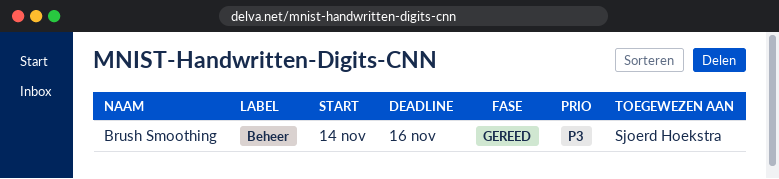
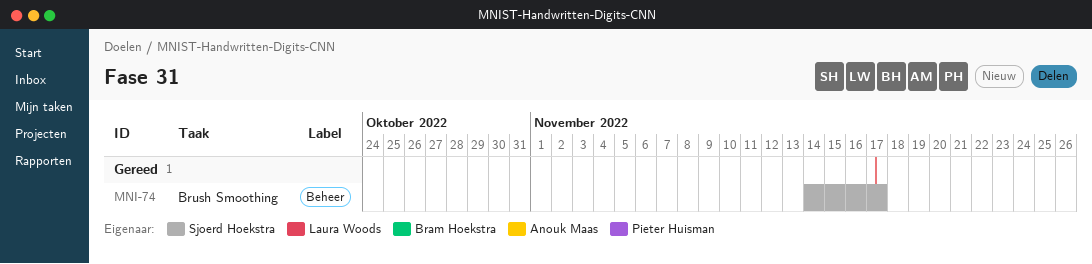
Brush Smoothing, due: Nov 16 -> Nov 17

